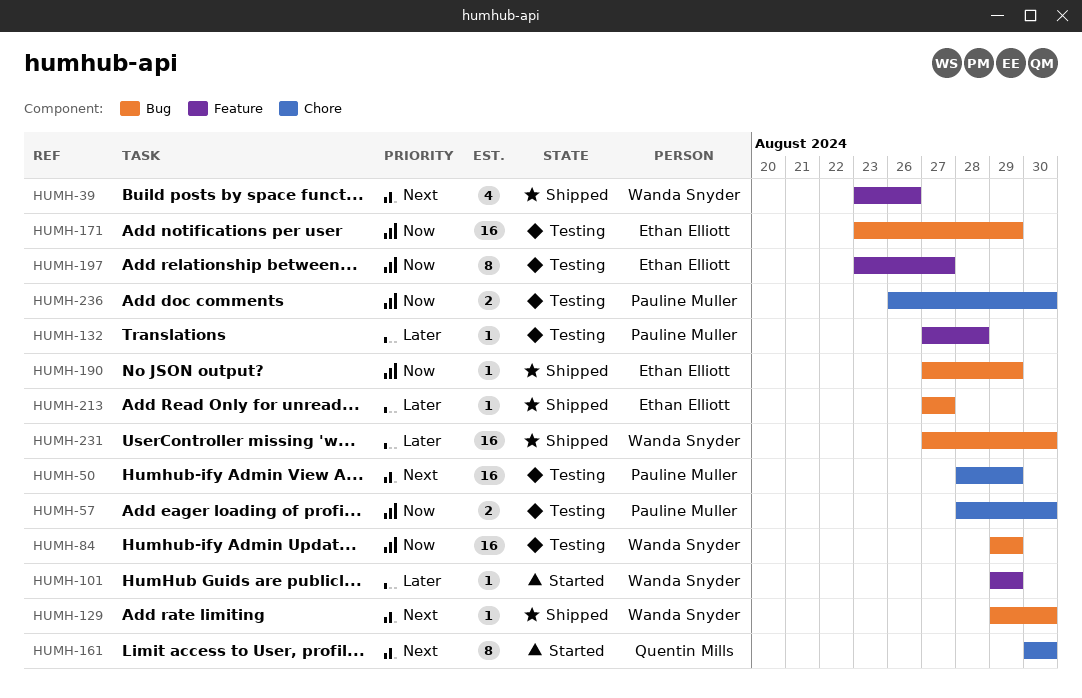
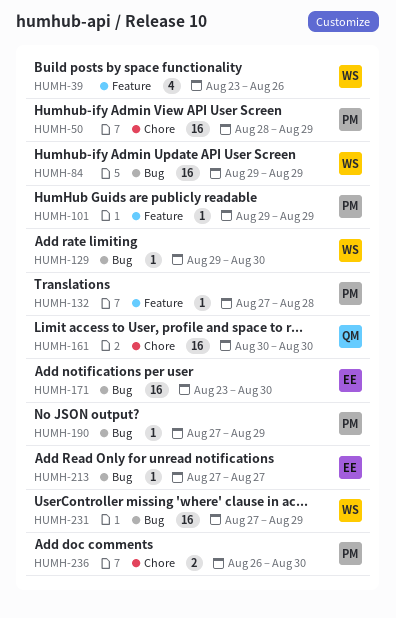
HUMH-57: present -> none
HUMH-101, owner: Wanda Snyder -> Pauline Muller
HUMH-161, estimate: 8 -> 16
HUMH-171, due: Aug 29 -> Aug 30
HUMH-190, owner: Ethan Elliott -> Pauline Muller
HUMH-197: present -> none
HUMH-231, due: Aug 30 -> Aug 29

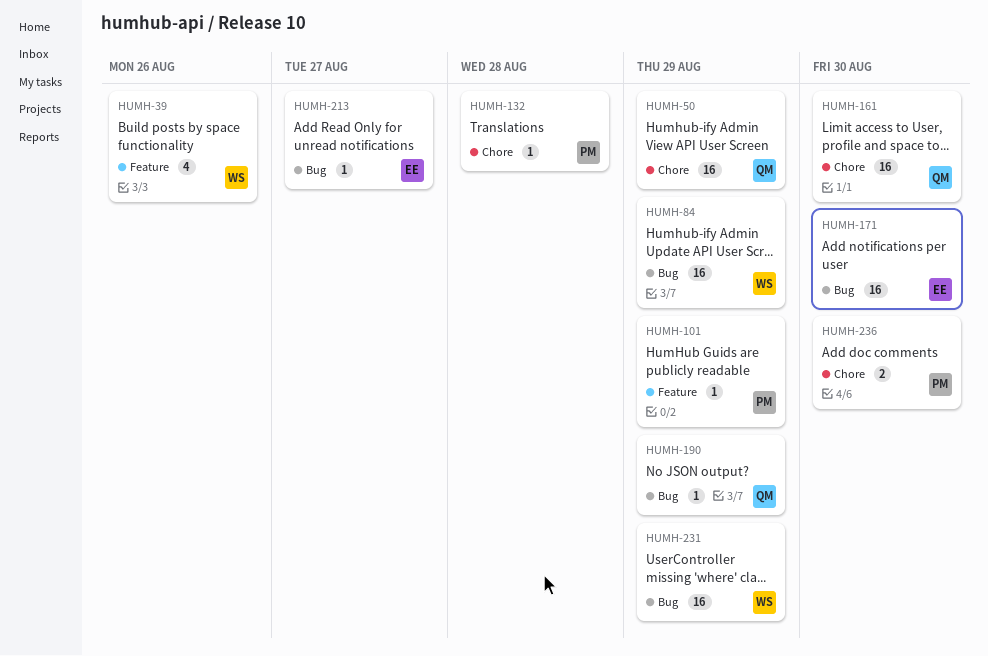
HUMH-50, owner: PM -> QM
HUMH-129: present -> none
HUMH-132, label: Feature -> Chore
HUMH-190, owner: PM -> QM

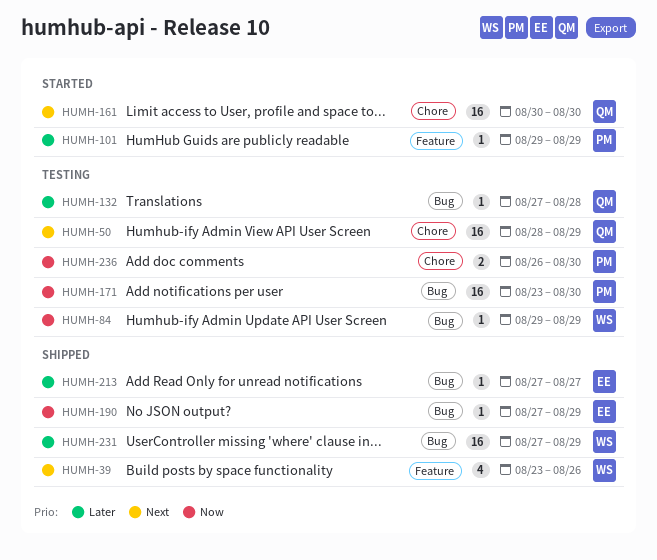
HUMH-84, estimate: 16 -> 1
HUMH-132, owner: PM -> QM
HUMH-132, label: Chore -> Bug
HUMH-171, owner: EE -> PM
HUMH-190, owner: QM -> EE

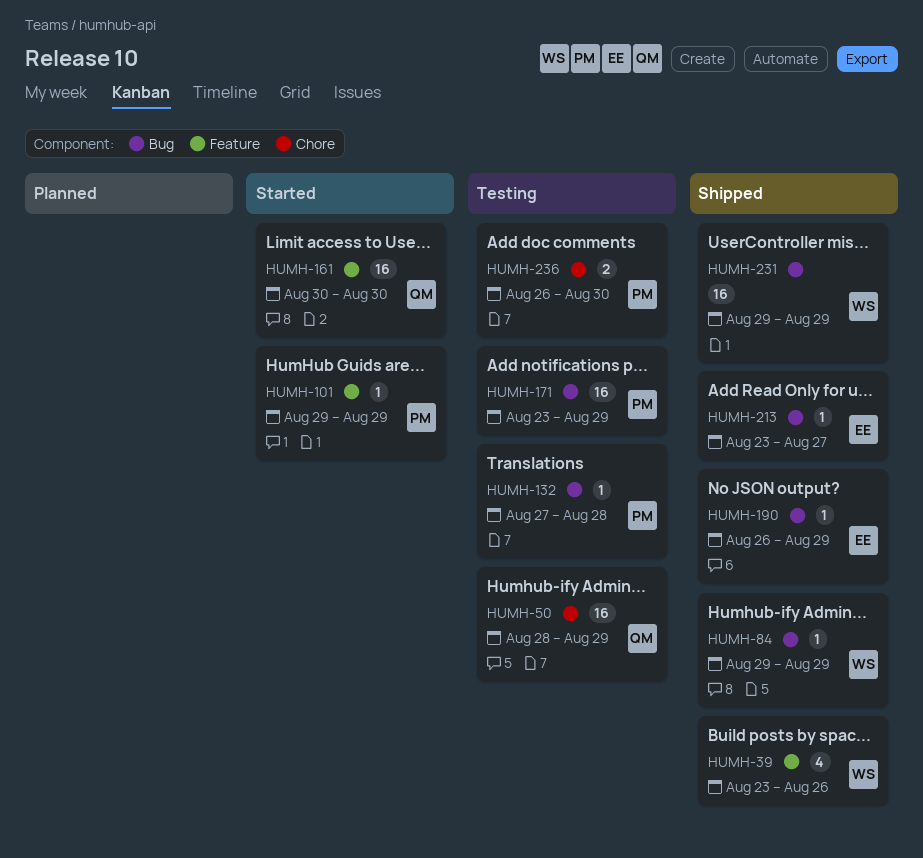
HUMH-84, status: Testing -> Shipped
HUMH-132, owner: QM -> PM
HUMH-161, label: Chore -> Feature
HUMH-171, due: Aug 30 -> Aug 29
HUMH-190, start: Aug 27 -> Aug 26
HUMH-213, start: Aug 27 -> Aug 23
HUMH-231, start: Aug 27 -> Aug 29

